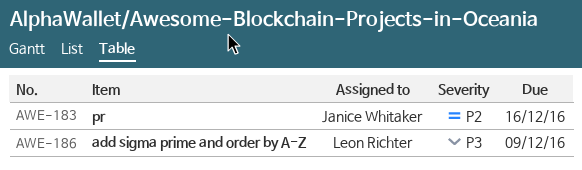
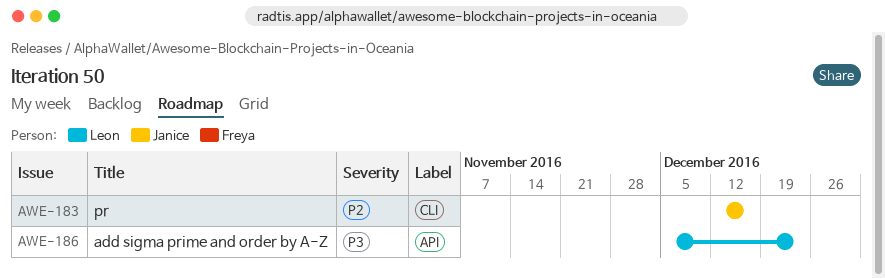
AWE-186, due: Dec 9 -> Dec 23

